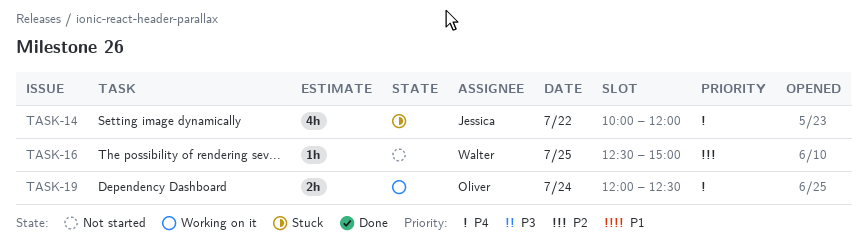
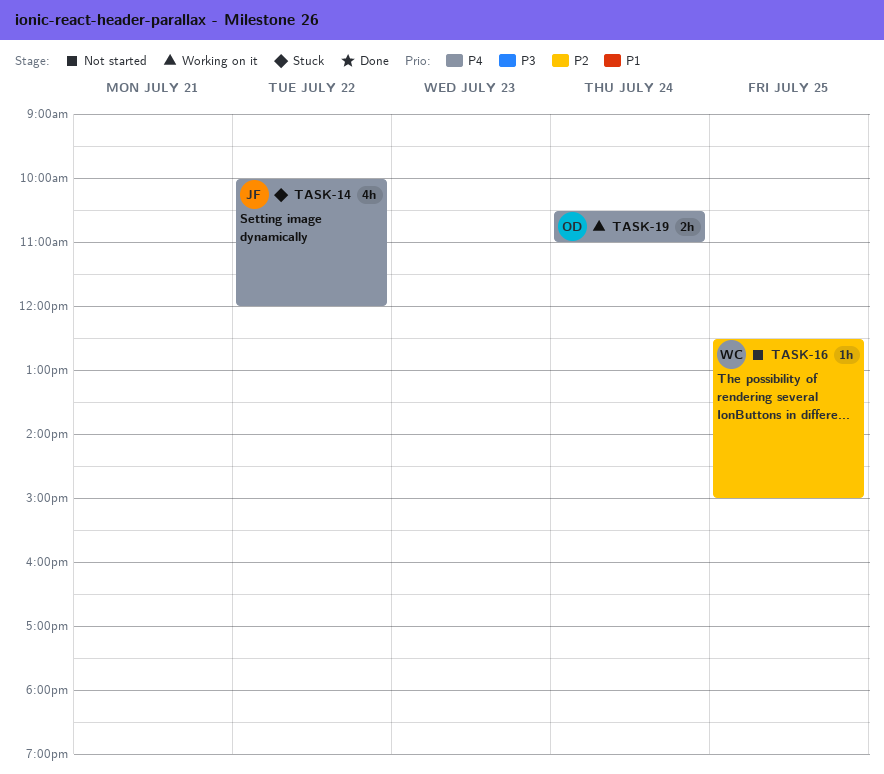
TASK-19, begins: 12:00 -> 10:30
TASK-19, ends: 12:30 -> 11:00

